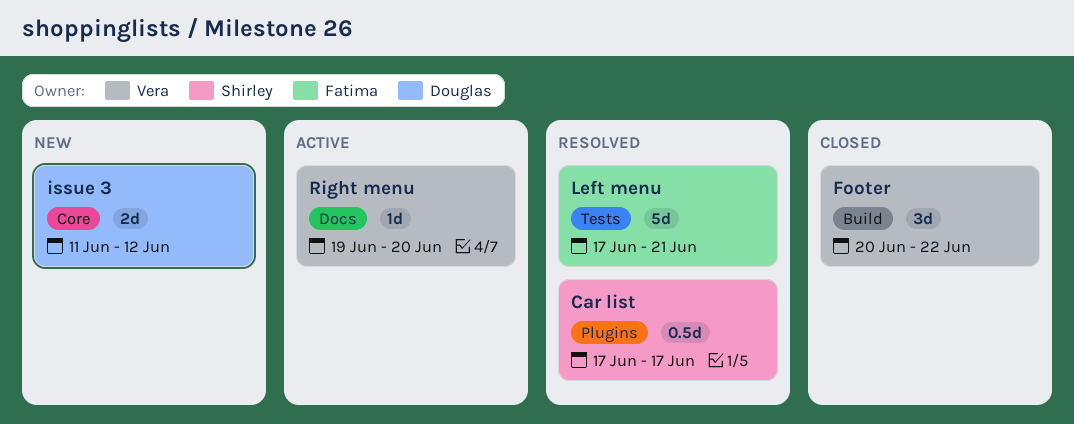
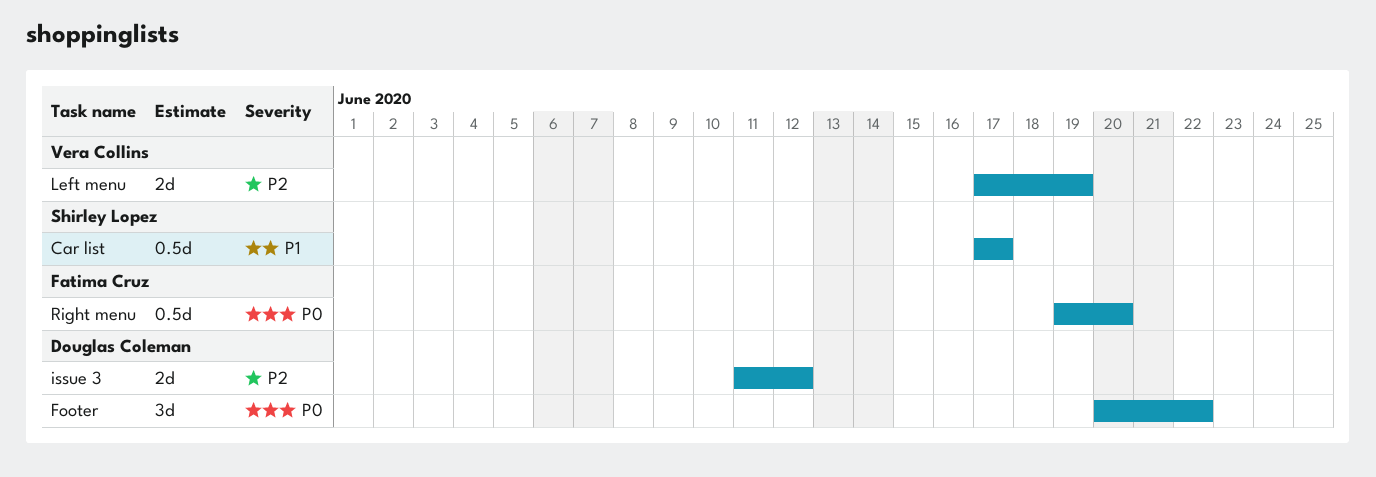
Footer, owner: Vera Collins -> Douglas Coleman
Left menu, owner: Fatima Cruz -> Vera Collins
Left menu, estimate: 5d -> 2d
Left menu, due: Jun 21 -> Jun 19
Right menu, owner: Vera Collins -> Fatima Cruz
Right menu, estimate: 1d -> 0.5d

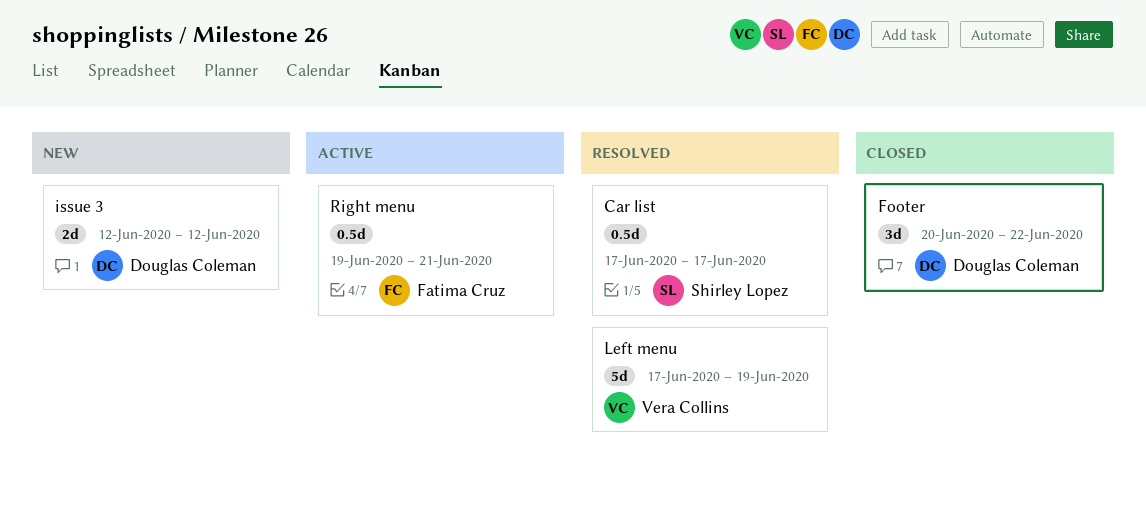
issue 3, start: Jun 11 -> Jun 12
Left menu, estimate: 2d -> 5d
Right menu, due: Jun 20 -> Jun 21

